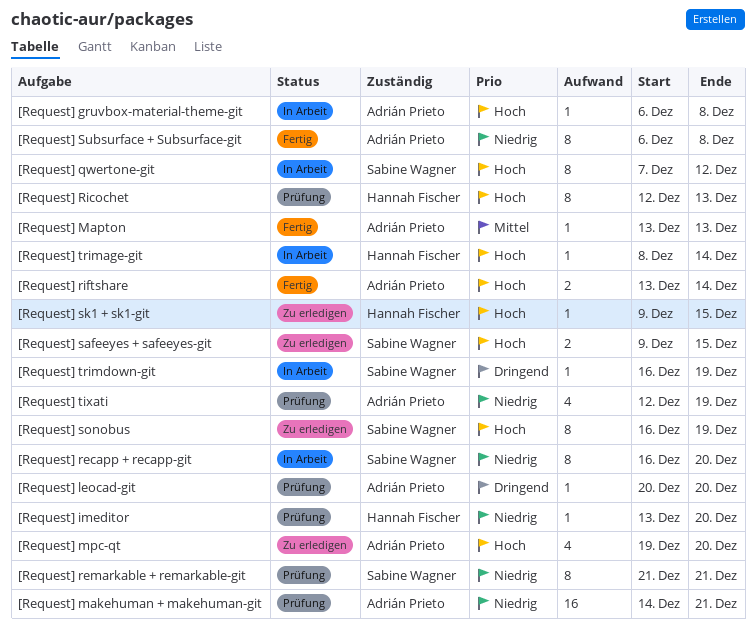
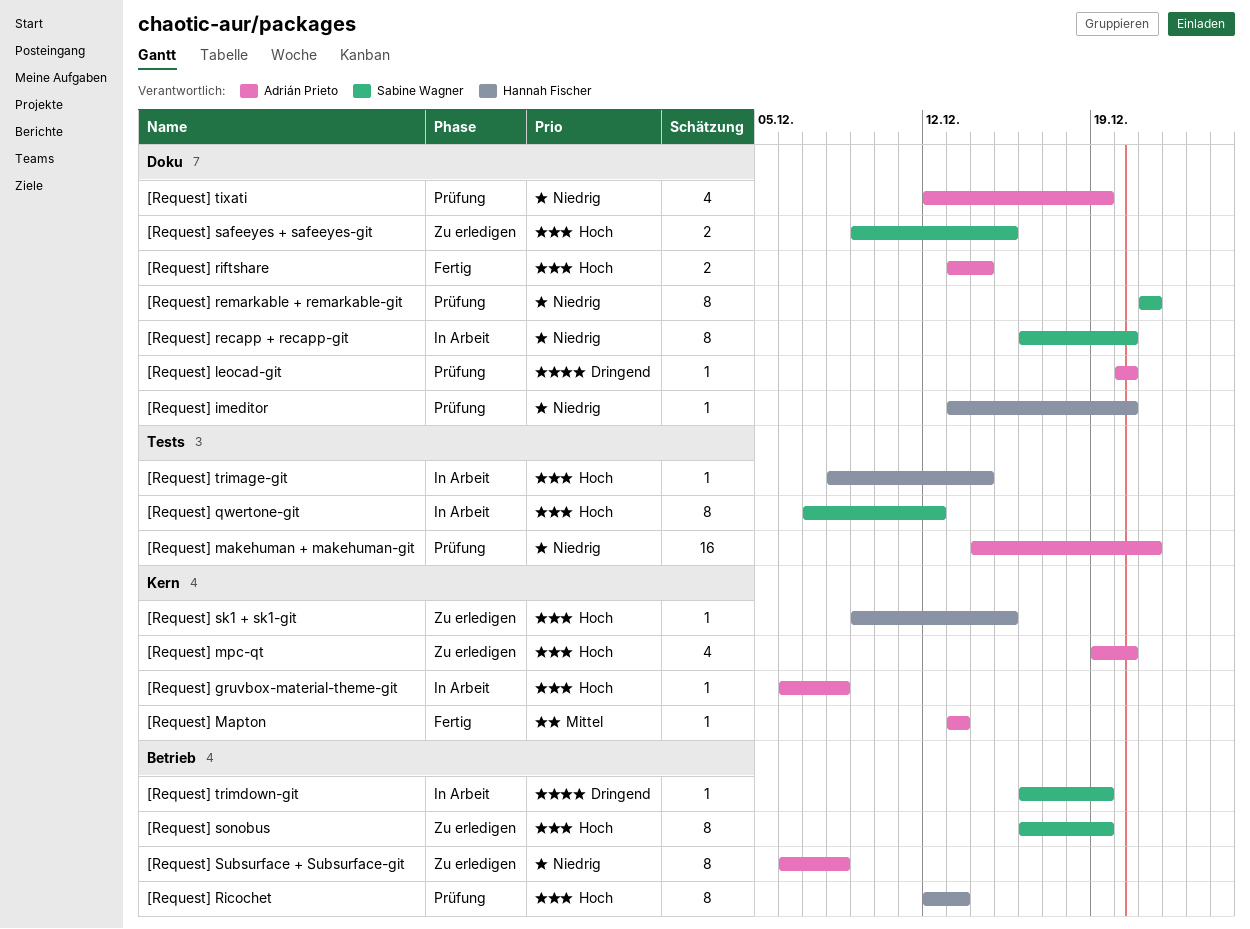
[Request] Subsurface + Subsurface-git, status: Fertig -> Zu erledigen

